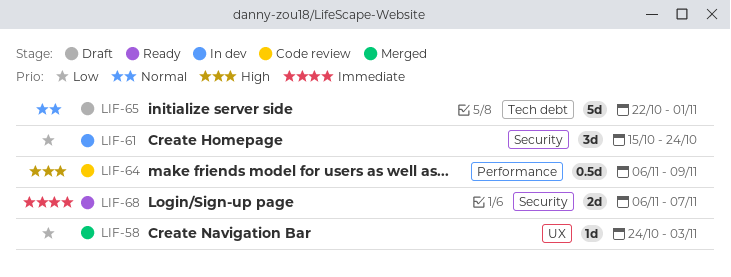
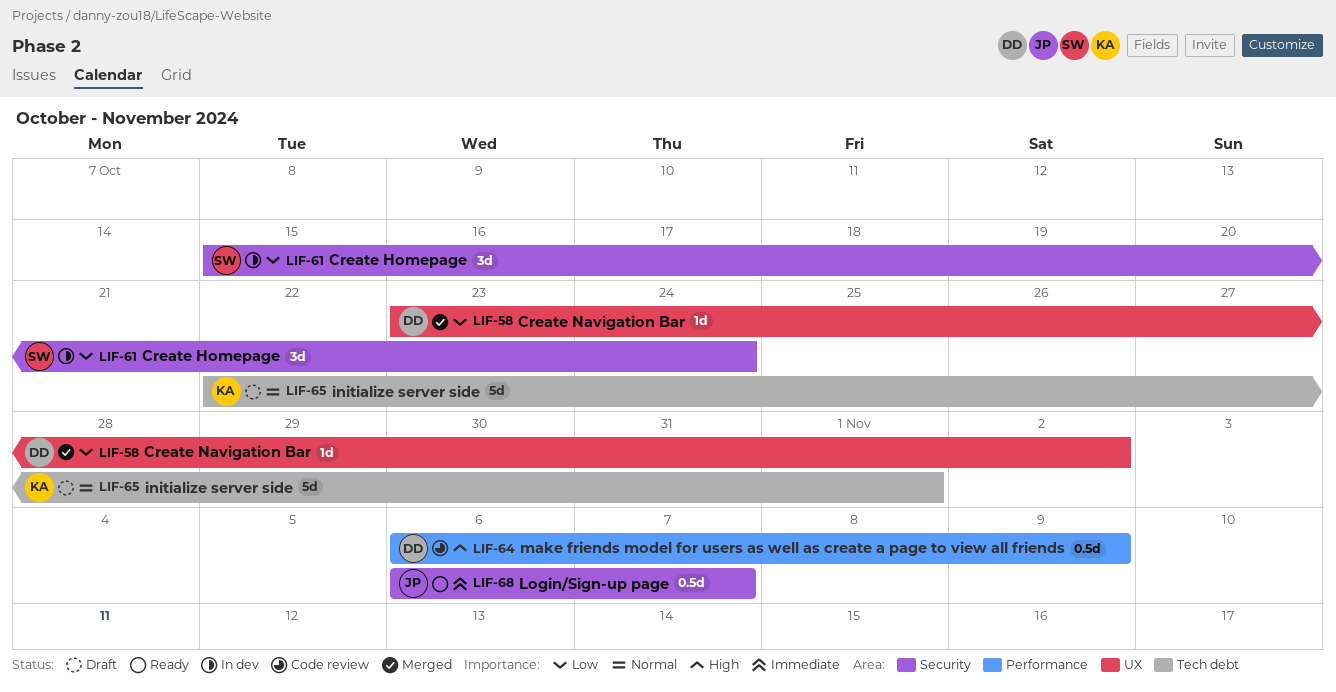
LIF-58, start: Oct 24 -> Oct 23
LIF-58, due: Nov 3 -> Nov 2
LIF-68, estimate: 2d -> 0.5d

